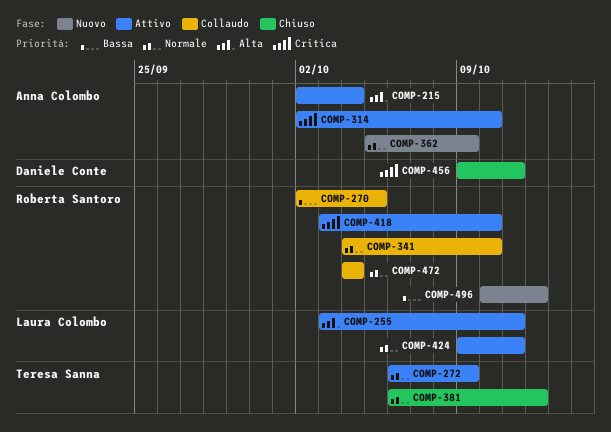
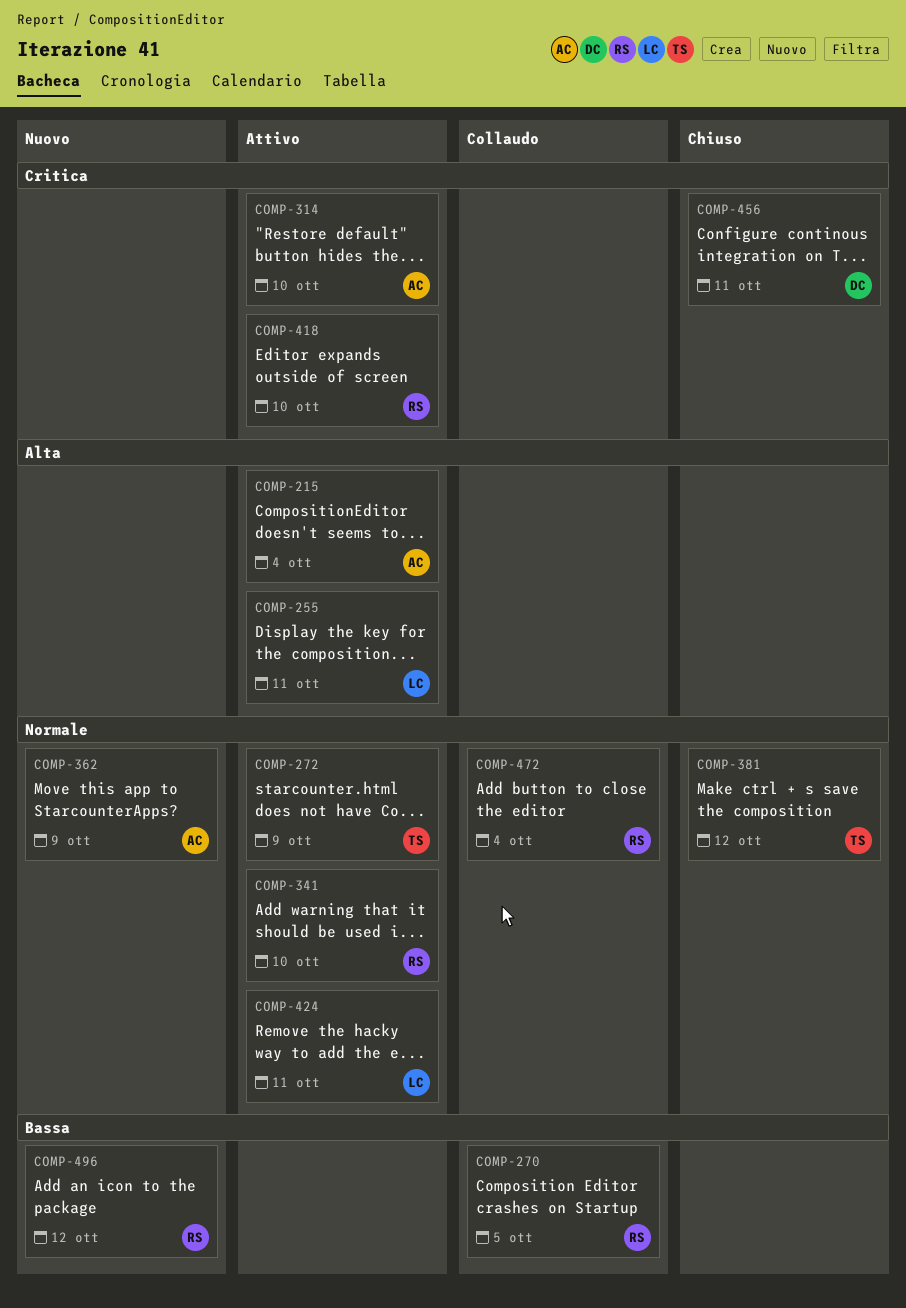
COMP-341, status: Collaudo -> Attivo

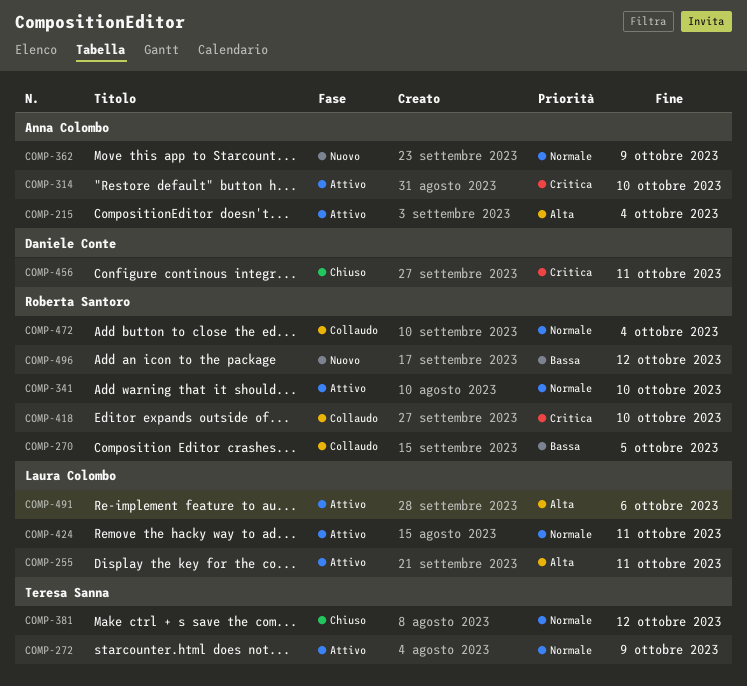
COMP-418, status: Attivo -> Collaudo
COMP-491: none -> present

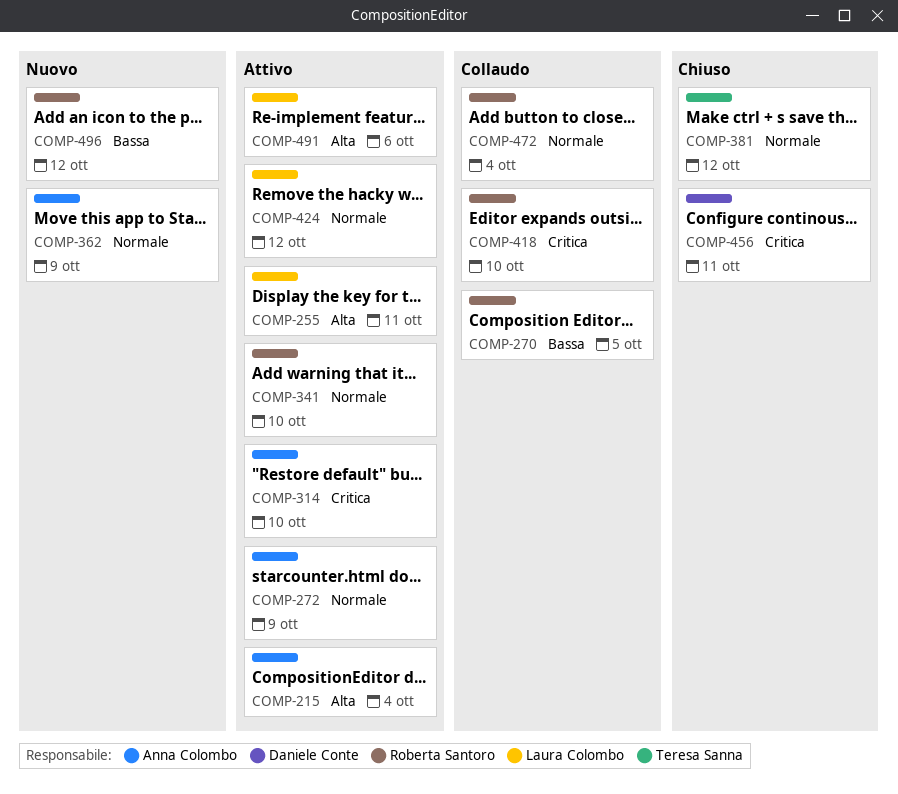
COMP-272, owner: Teresa Sanna -> Anna Colombo
COMP-424, due: Oct 11 -> Oct 12

